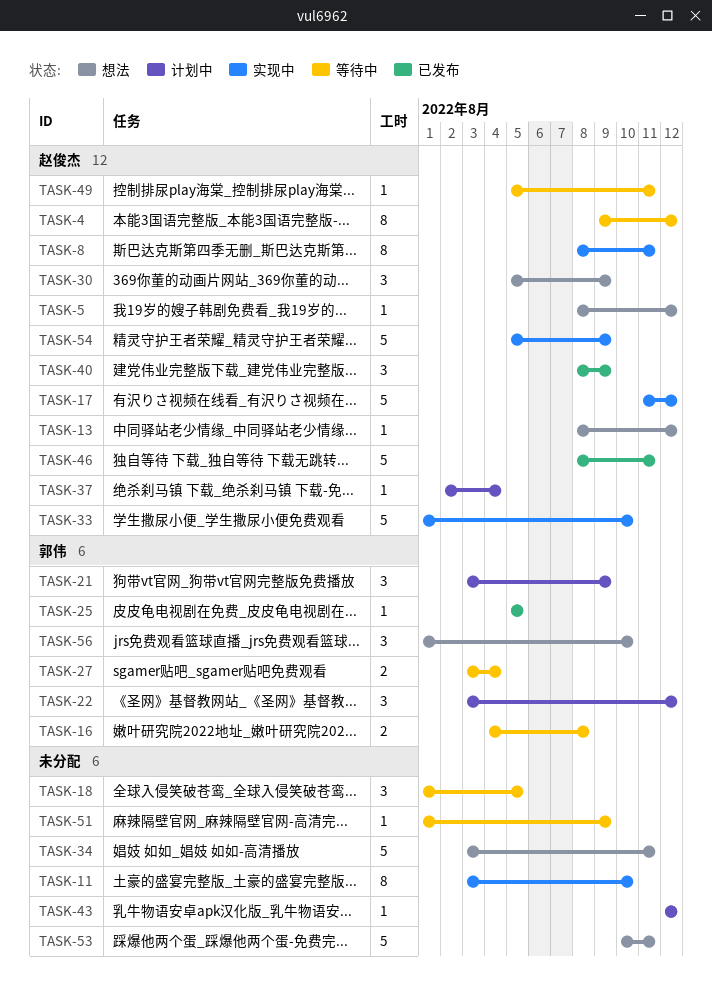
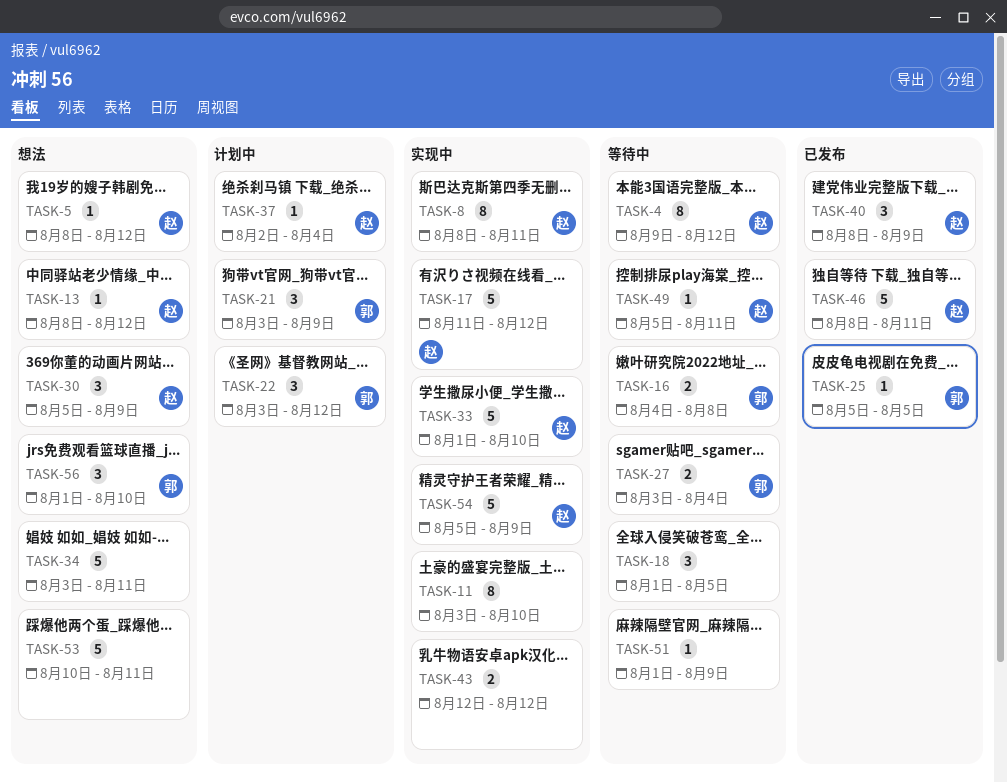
TASK-43, status: 计划中 -> 实现中
TASK-43, estimate: 1 -> 2

